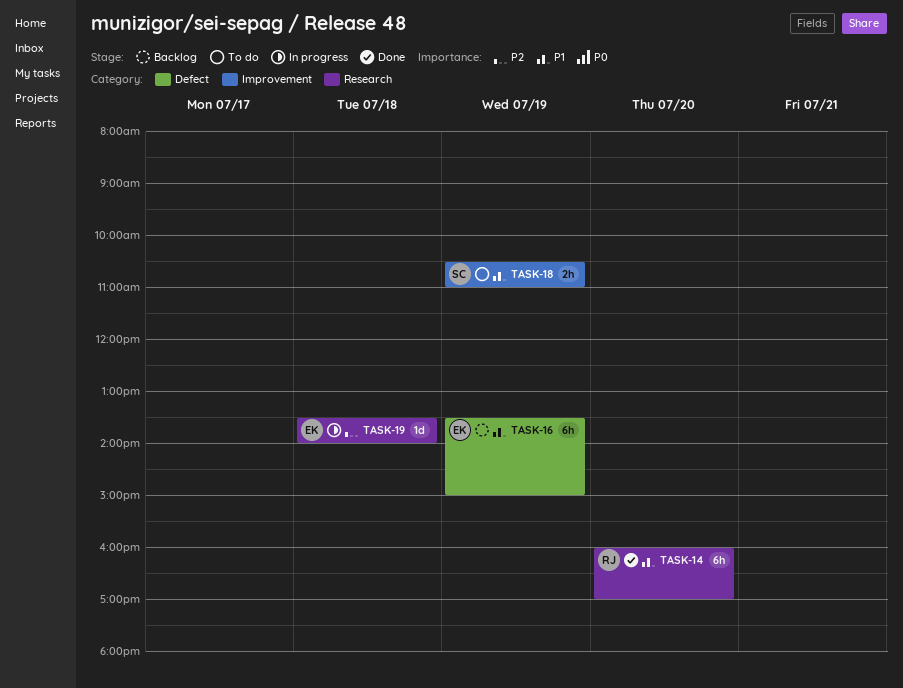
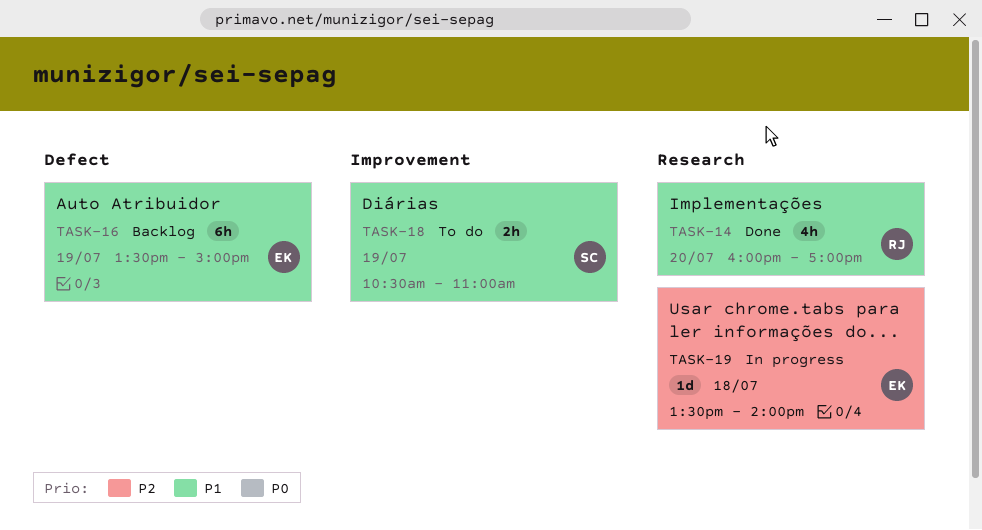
TASK-14, estimate: 6h -> 4h

